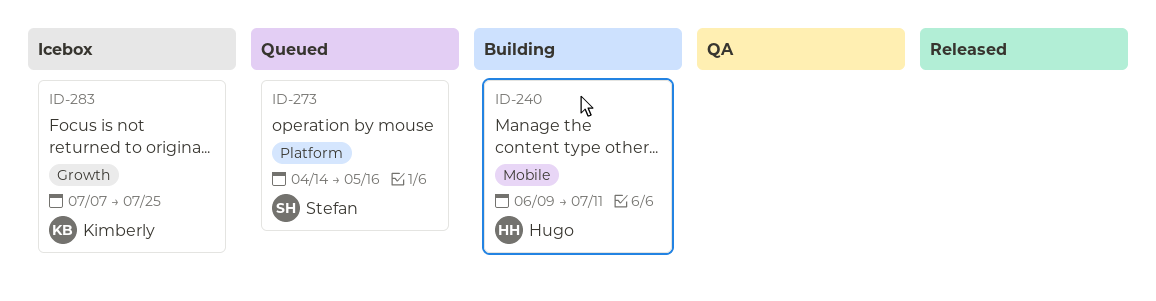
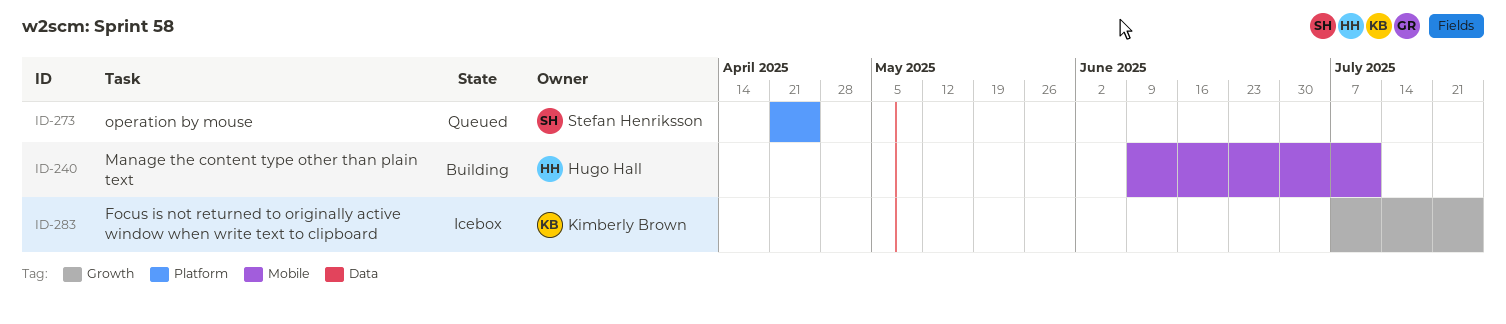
ID-273, start: Apr 14 -> Apr 21
ID-273, due: May 16 -> Apr 25

